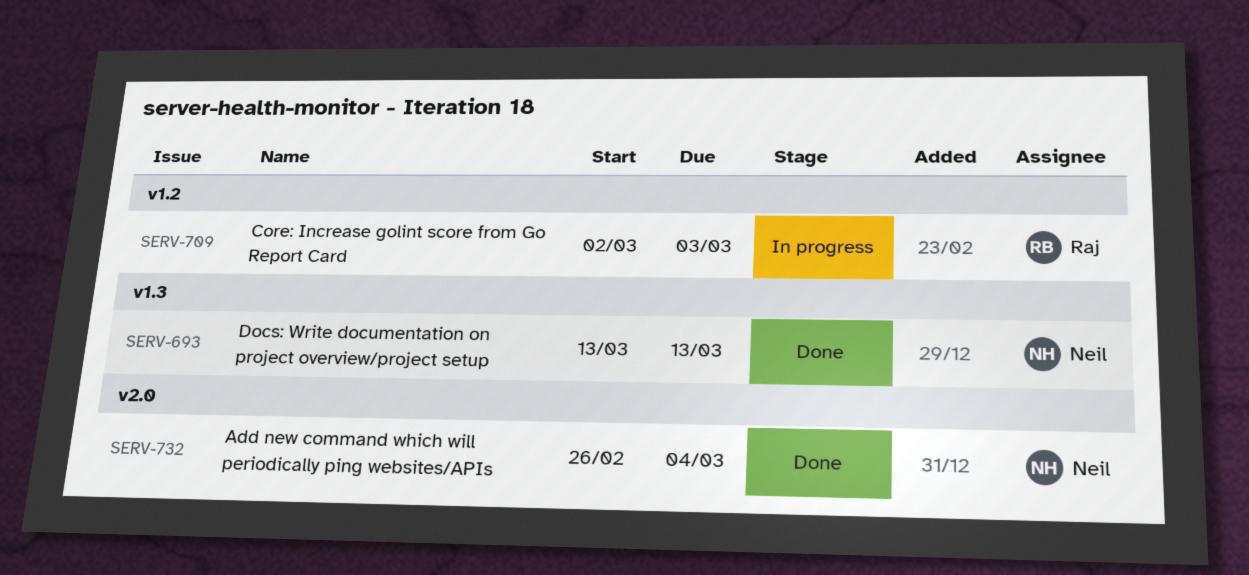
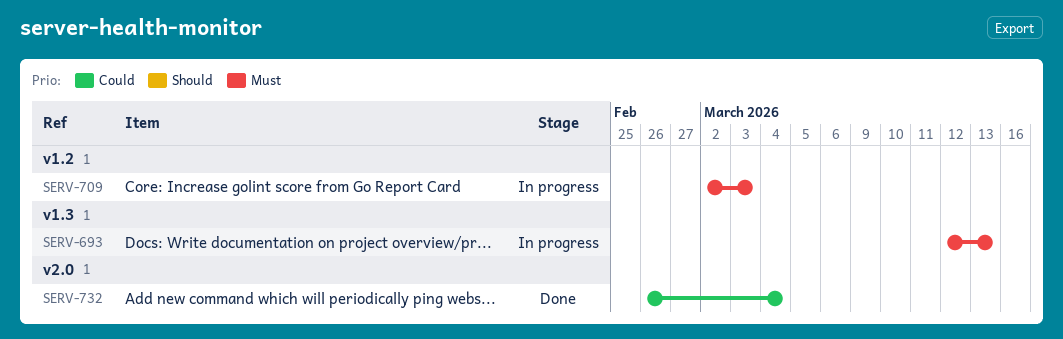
SERV-693, status: Done -> In progress
SERV-693, start: Mar 13 -> Mar 12

